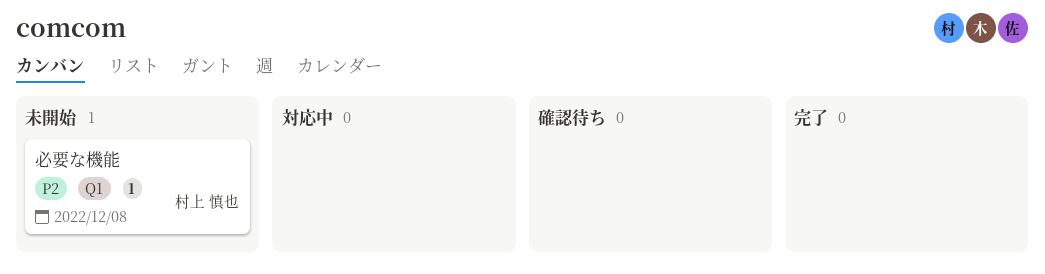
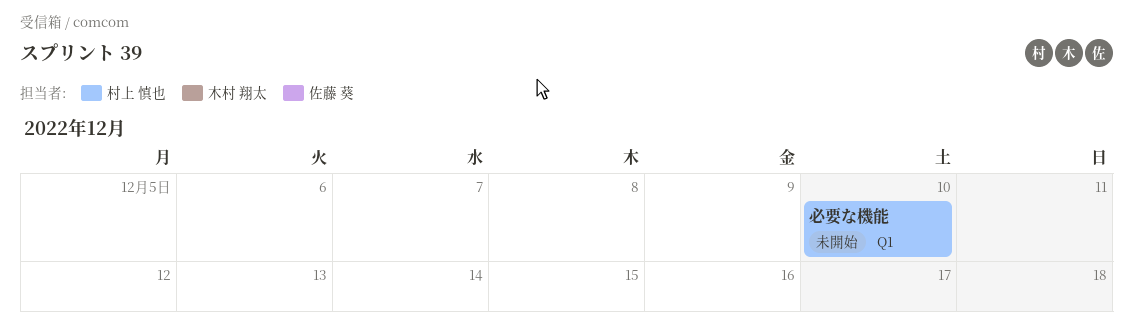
必要な機能, due: Dec 8 -> Dec 10

